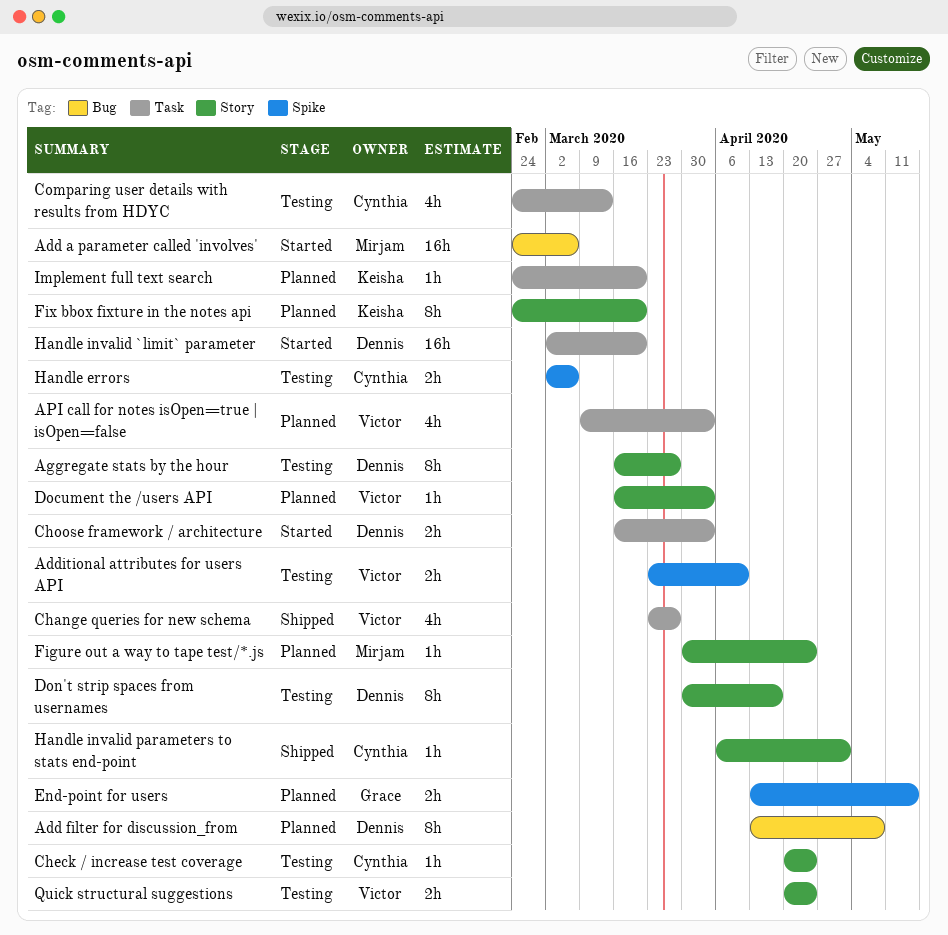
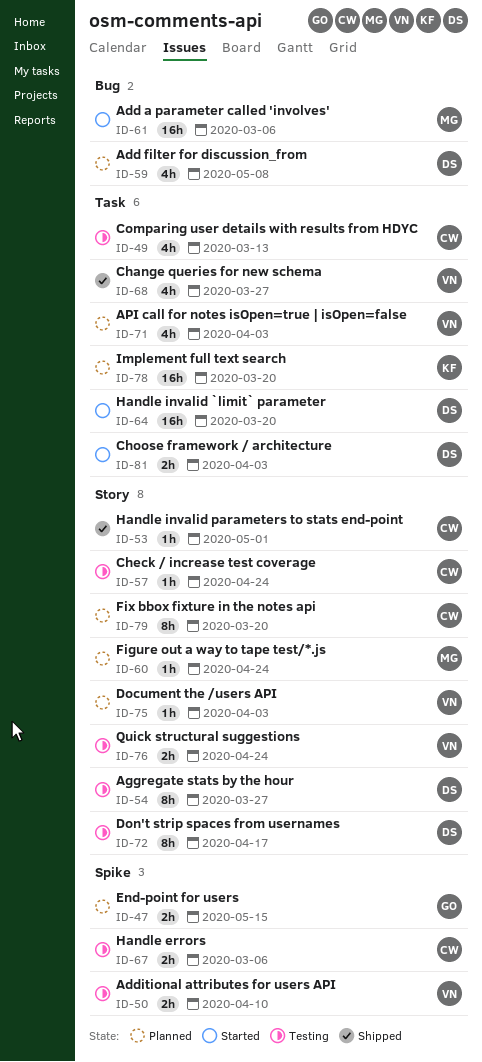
Add filter for discussion_from, estimate: 8h -> 4h
Fix bbox fixture in the notes api, owner: Keisha -> Cynthia
Implement full text search, estimate: 1h -> 16h

